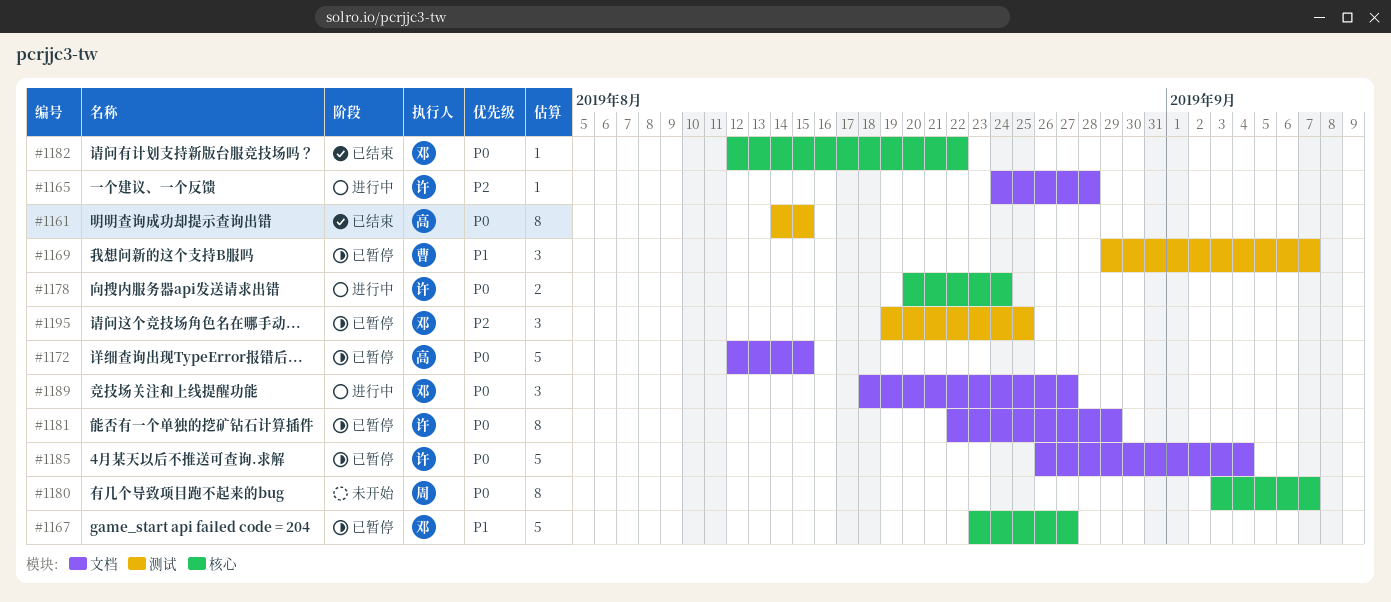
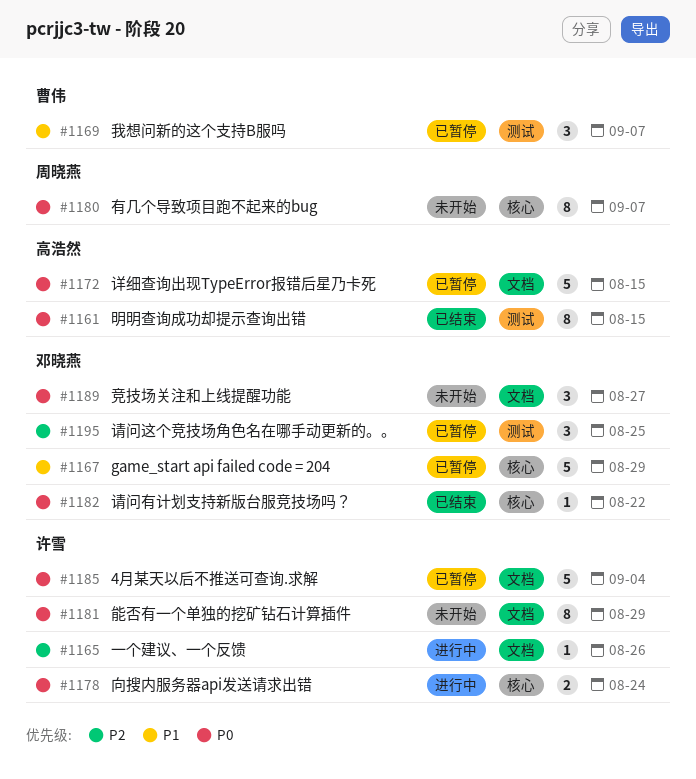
#1165, due: Aug 28 -> Aug 26
#1167, due: Aug 27 -> Aug 29
#1181, status: 已暂停 -> 未开始
#1189, status: 进行中 -> 未开始

